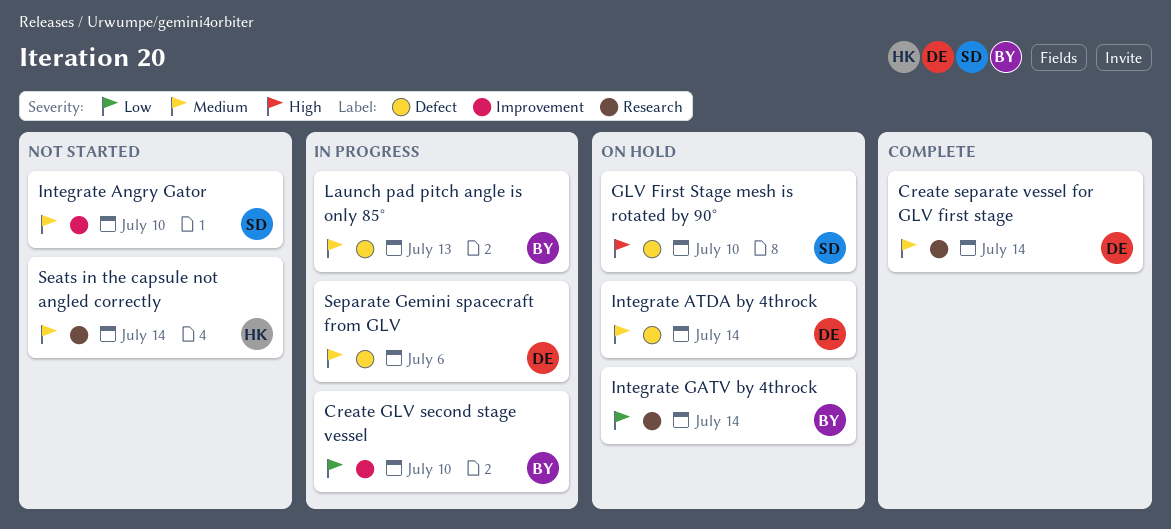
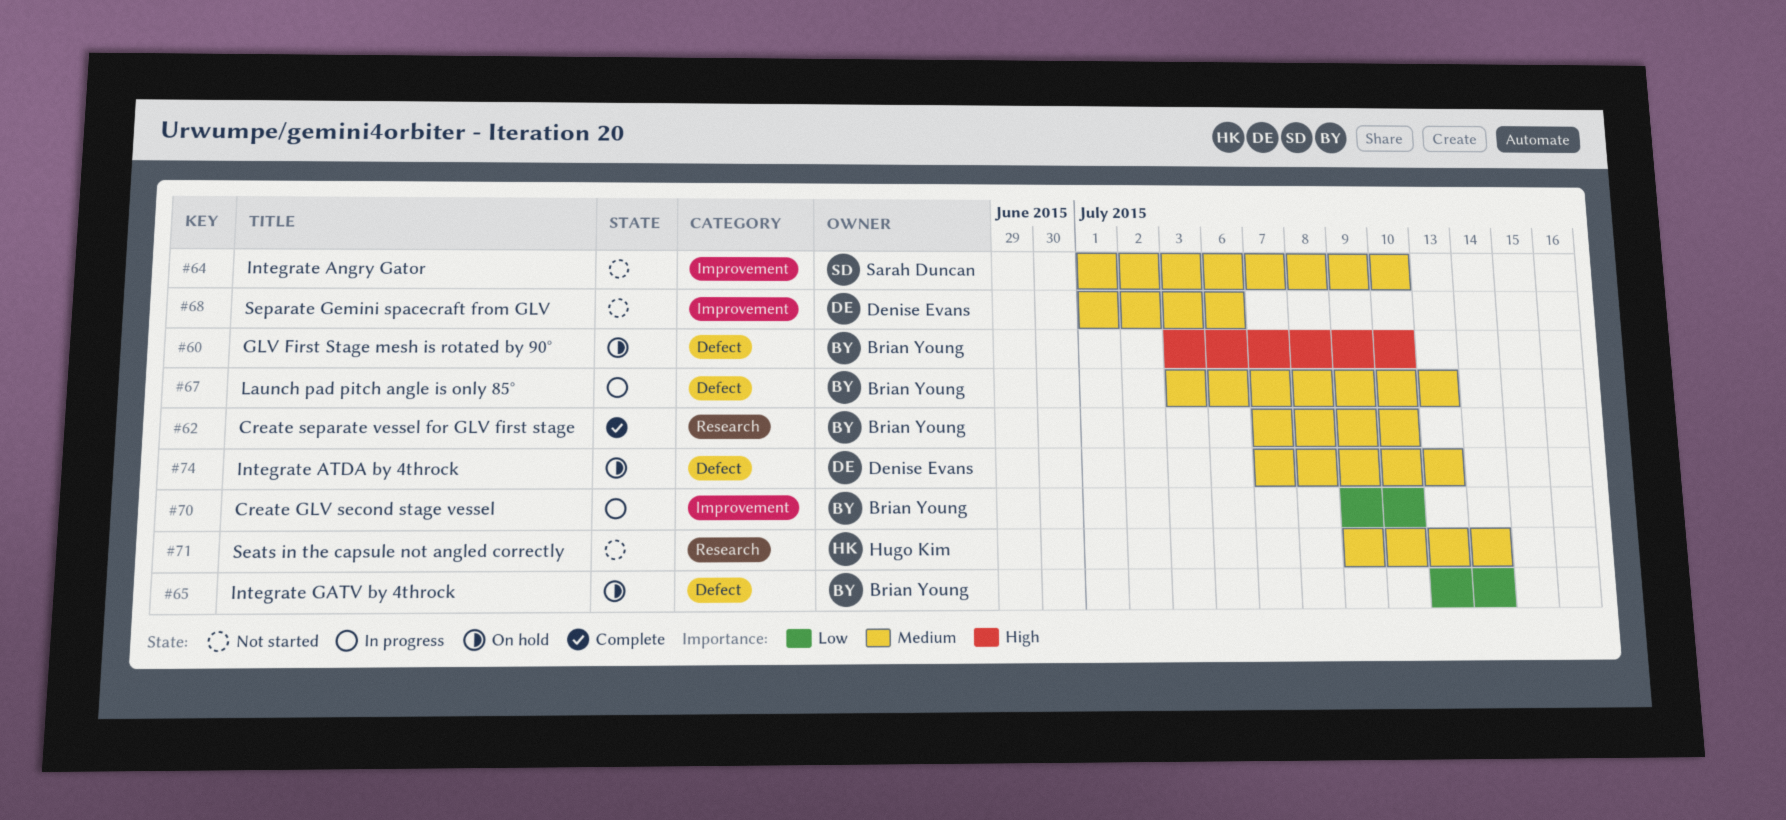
Create separate vessel for GLV first stage, owner: Denise Evans -> Brian Young
Create separate vessel for GLV first stage, due: Jul 14 -> Jul 10
GLV First Stage mesh is rotated by 90°, owner: Sarah Duncan -> Brian Young
Integrate ATDA by 4throck, due: Jul 14 -> Jul 13
Integrate GATV by 4throck, label: Research -> Defect
Separate Gemini spacecraft from GLV, status: In progress -> Not started
Separate Gemini spacecraft from GLV, label: Defect -> Improvement

